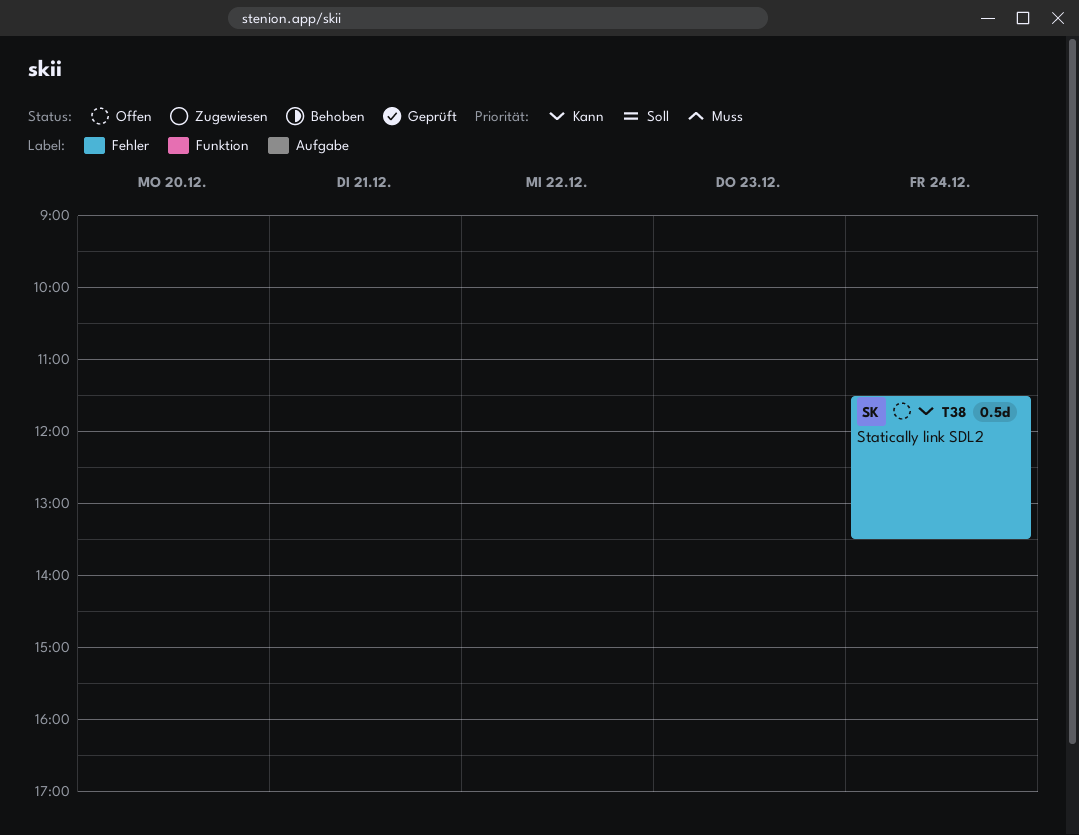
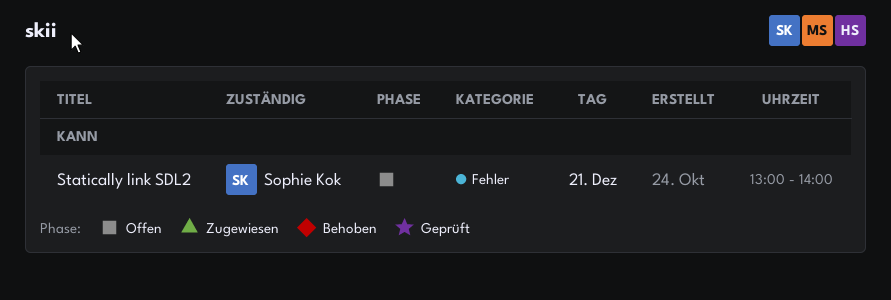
Statically link SDL2, day: Dec 24 -> Dec 21
Statically link SDL2, begins: 11:30 -> 13:00
Statically link SDL2, ends: 13:30 -> 14:00

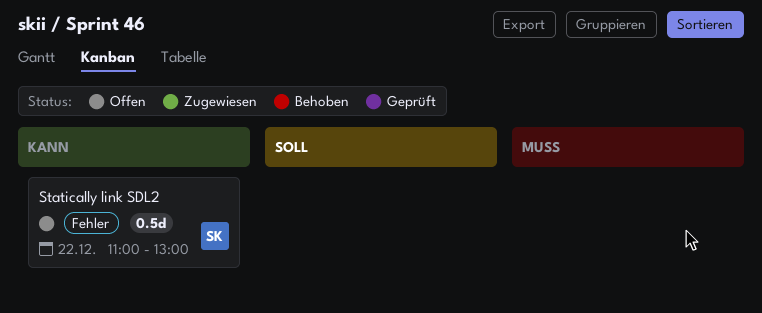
Statically link SDL2, day: Dec 21 -> Dec 22
Statically link SDL2, begins: 13:00 -> 11:00
Statically link SDL2, ends: 14:00 -> 13:00

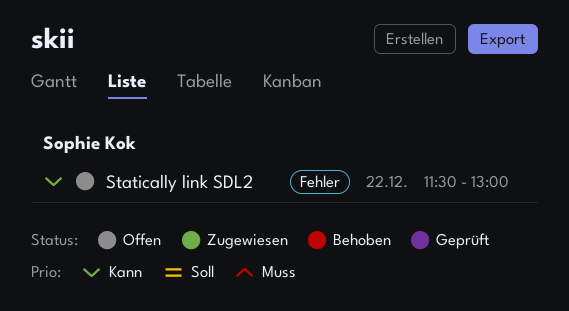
Statically link SDL2, begins: 11:00 -> 11:30

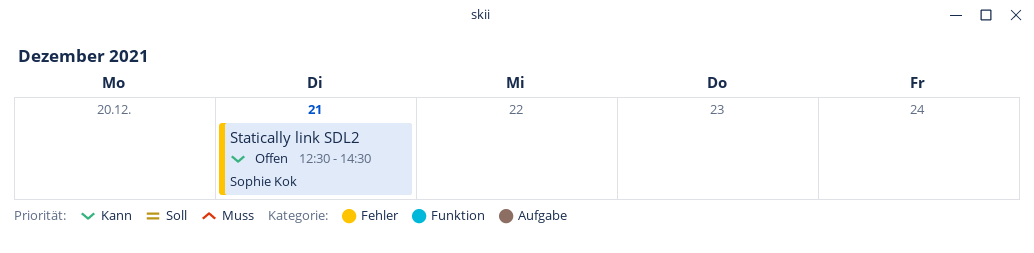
Statically link SDL2, day: Dec 22 -> Dec 21
Statically link SDL2, begins: 11:30 -> 12:30
Statically link SDL2, ends: 13:00 -> 14:30

